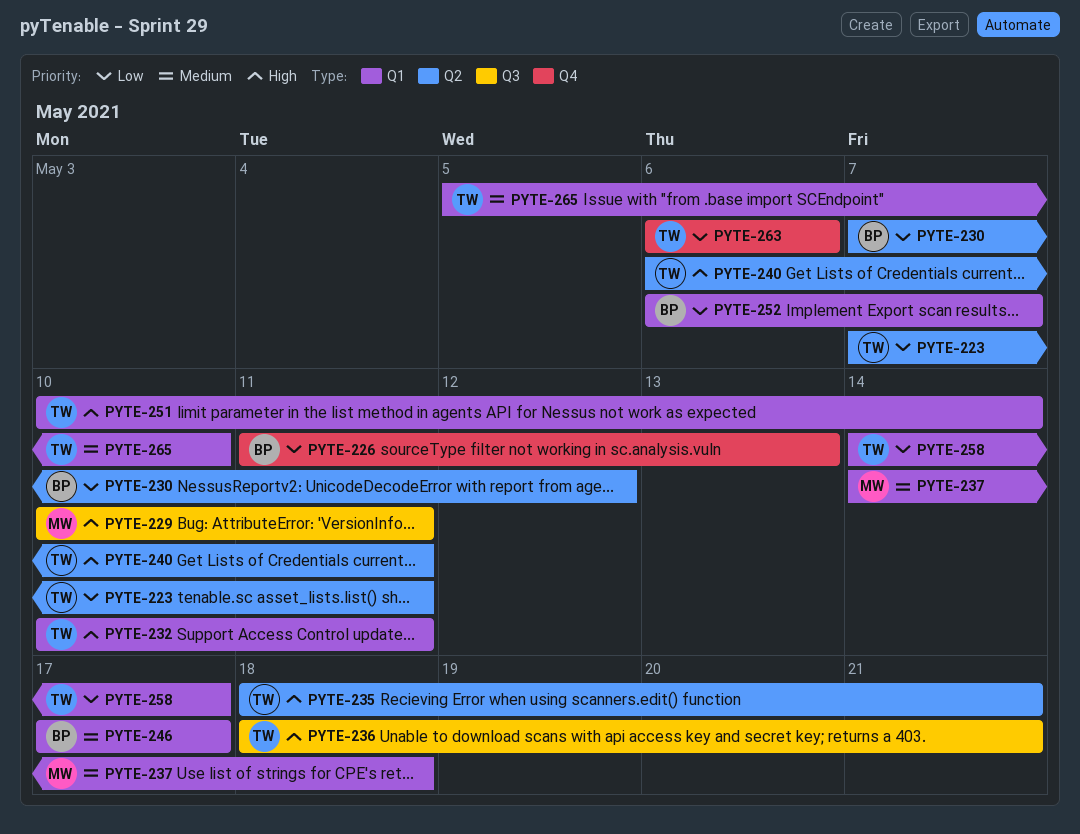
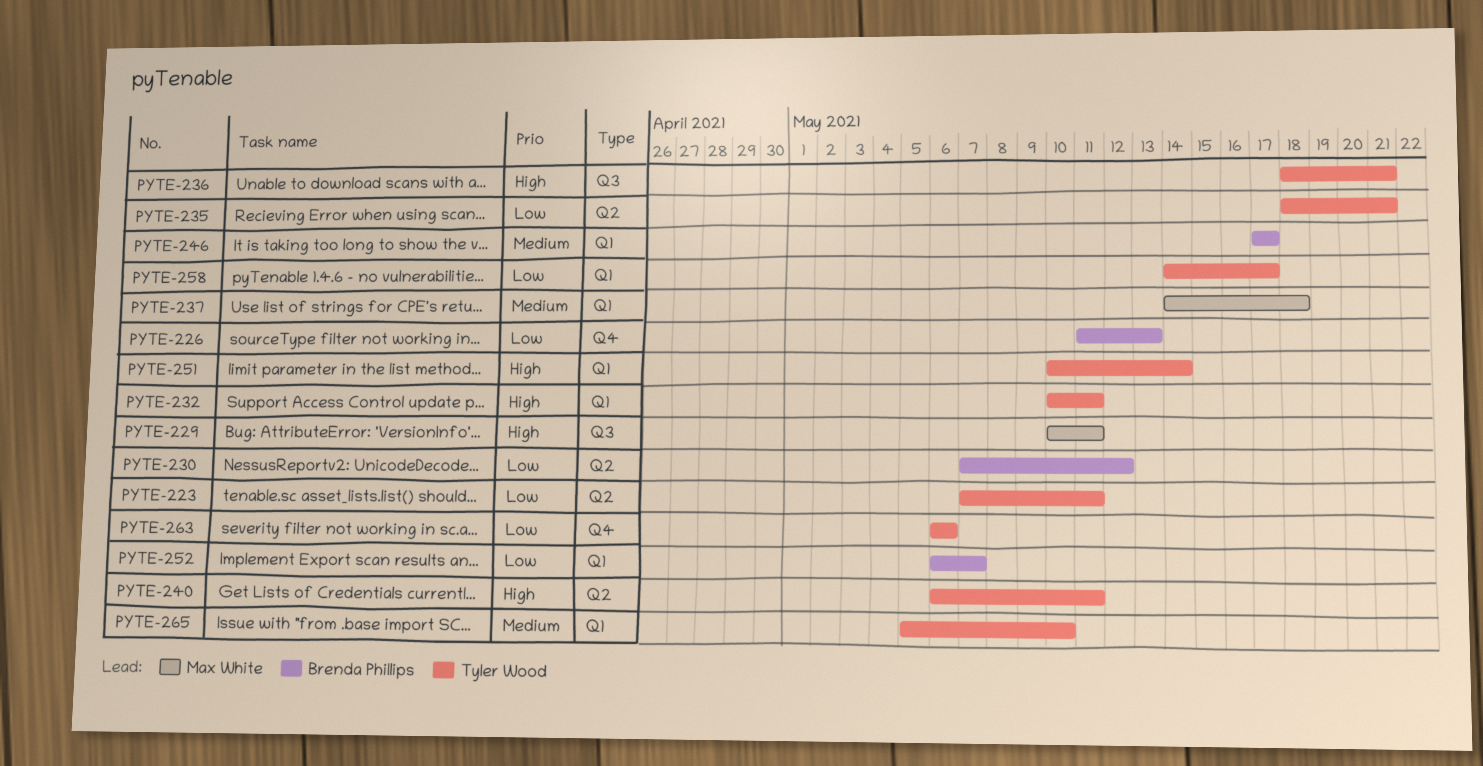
PYTE-235, priority: High -> Low

